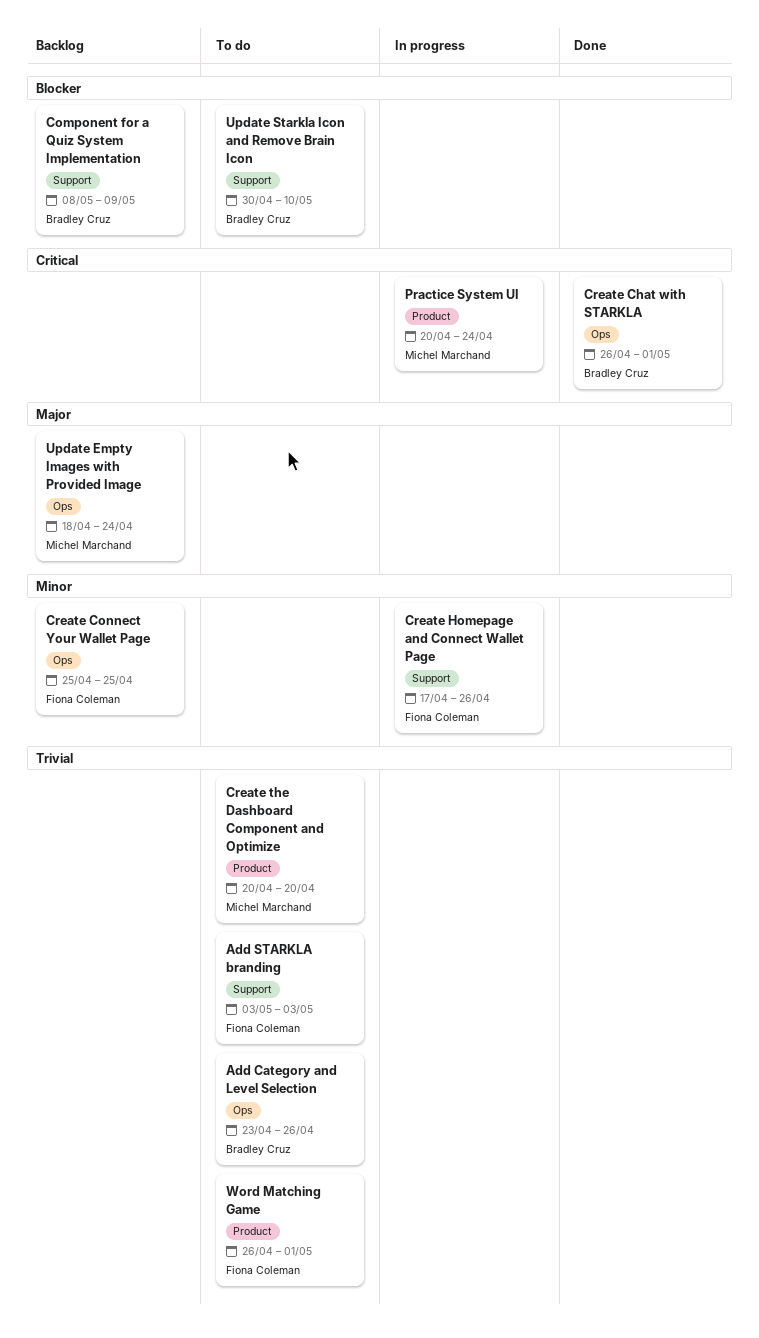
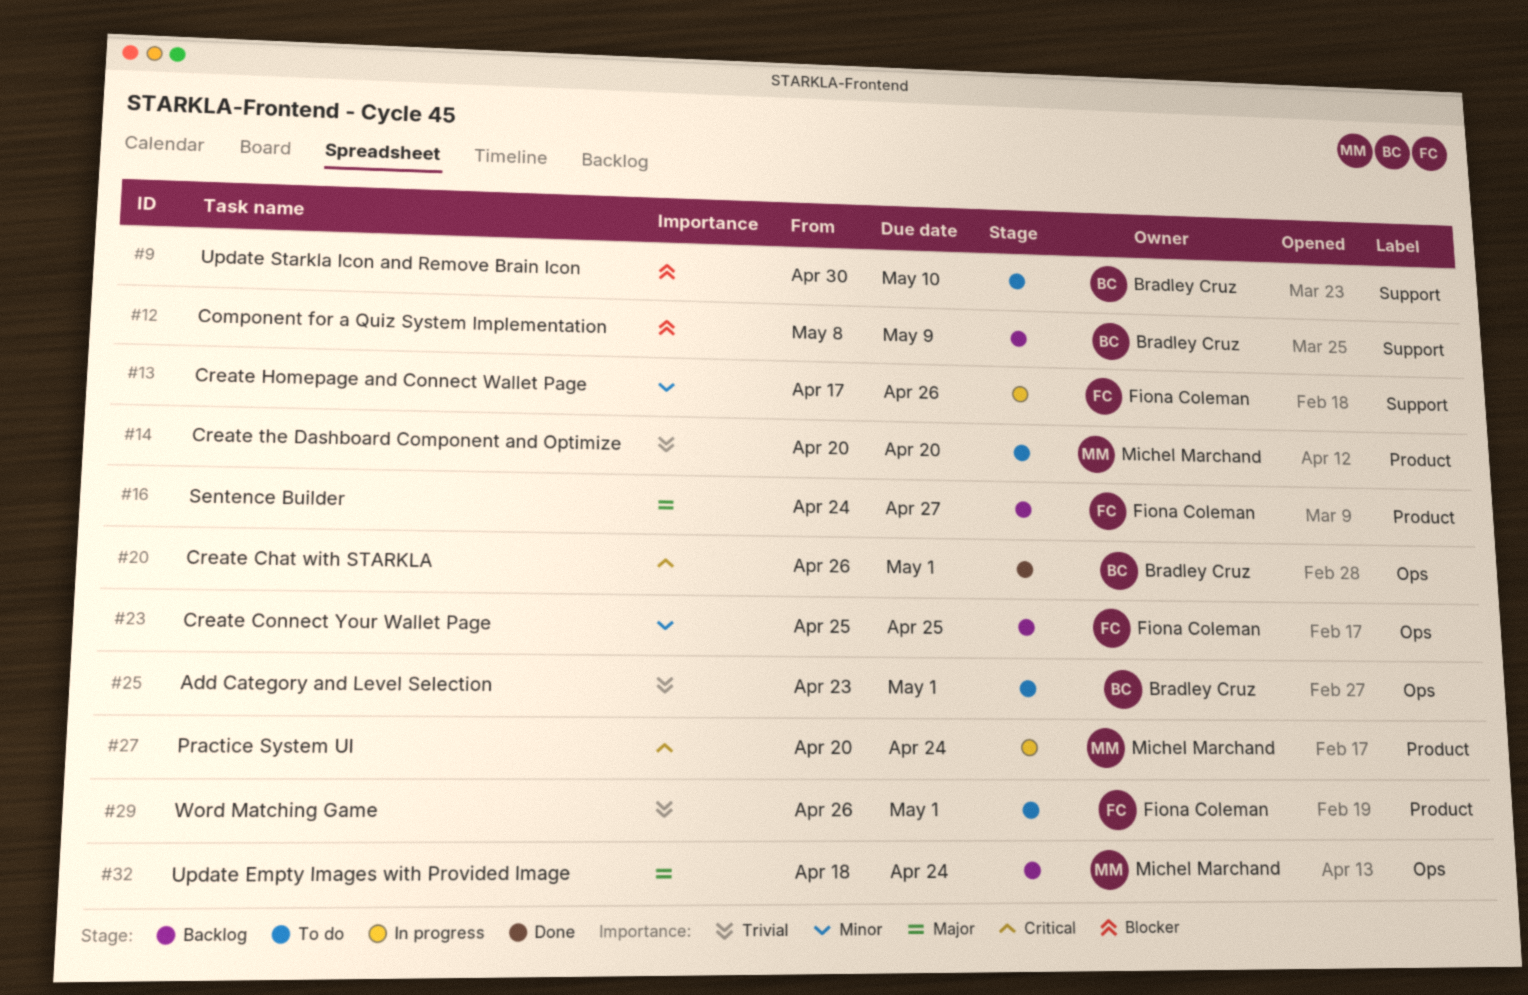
Add Category and Level Selection, due: Apr 26 -> May 1
Add STARKLA branding: present -> none
Sentence Builder: none -> present

